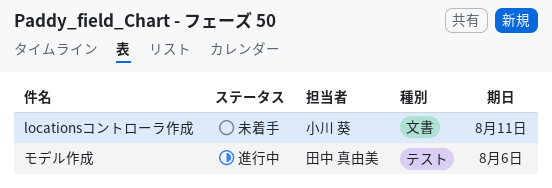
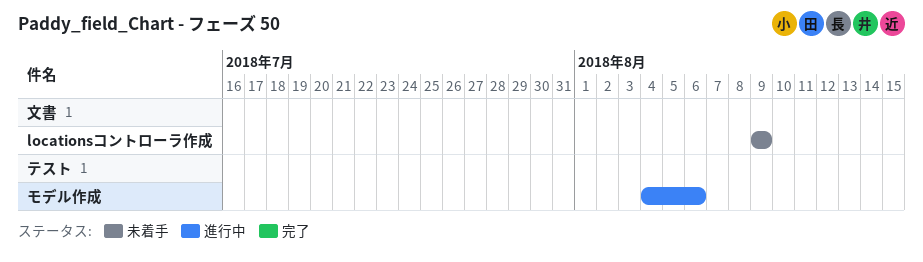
locationsコントローラ作成, due: Aug 11 -> Aug 9

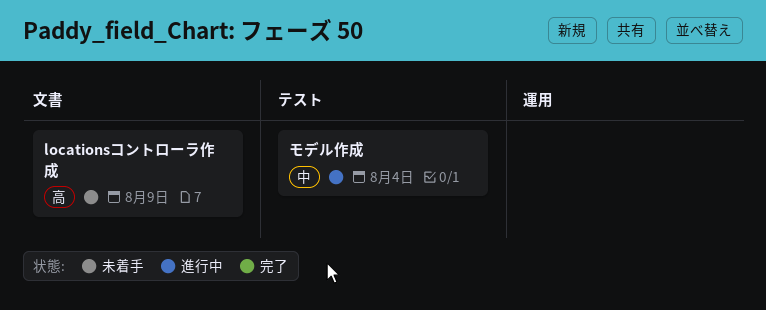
モデル作成, due: Aug 6 -> Aug 4

